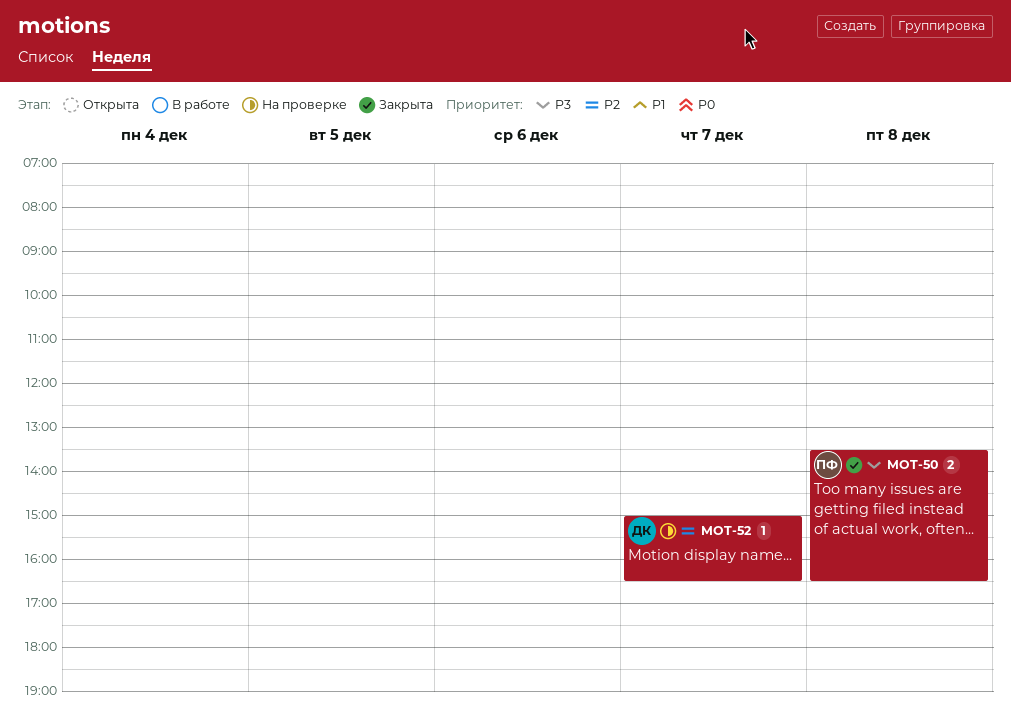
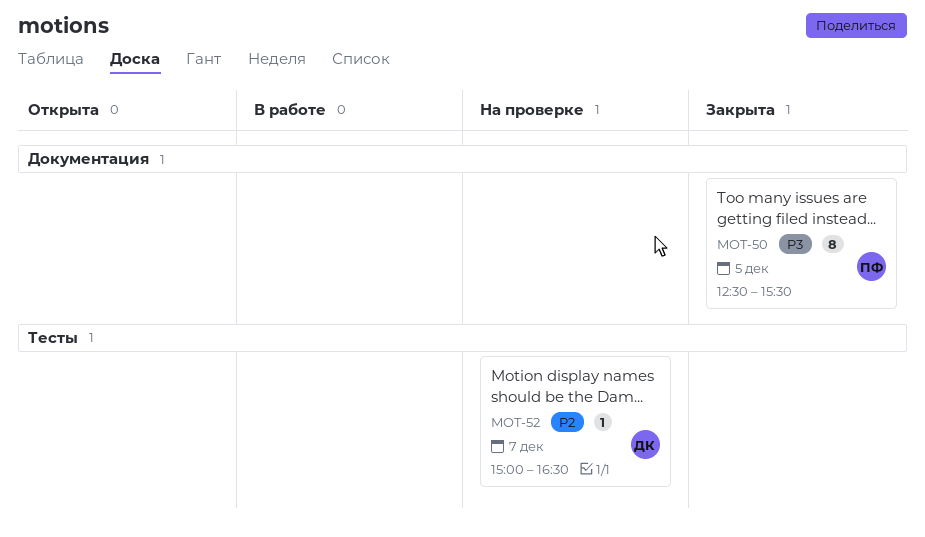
MOT-50, estimate: 2 -> 8
MOT-50, day: Dec 8 -> Dec 5
MOT-50, begins: 13:30 -> 12:30
MOT-50, ends: 16:30 -> 15:30

